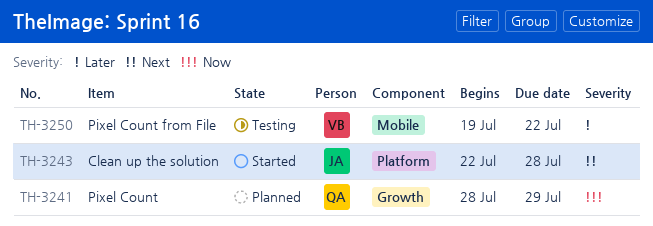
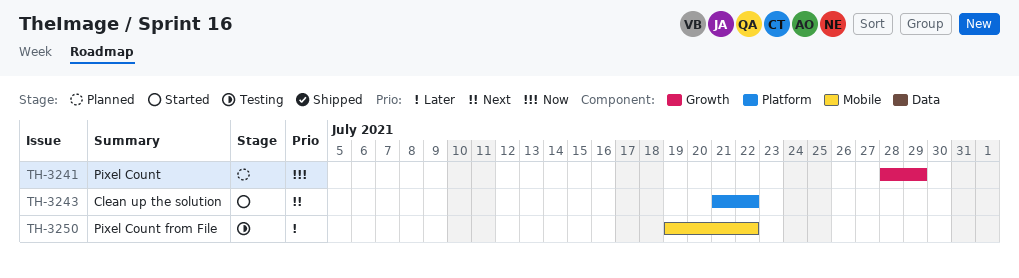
TH-3243, start: Jul 22 -> Jul 21
TH-3243, due: Jul 28 -> Jul 22

